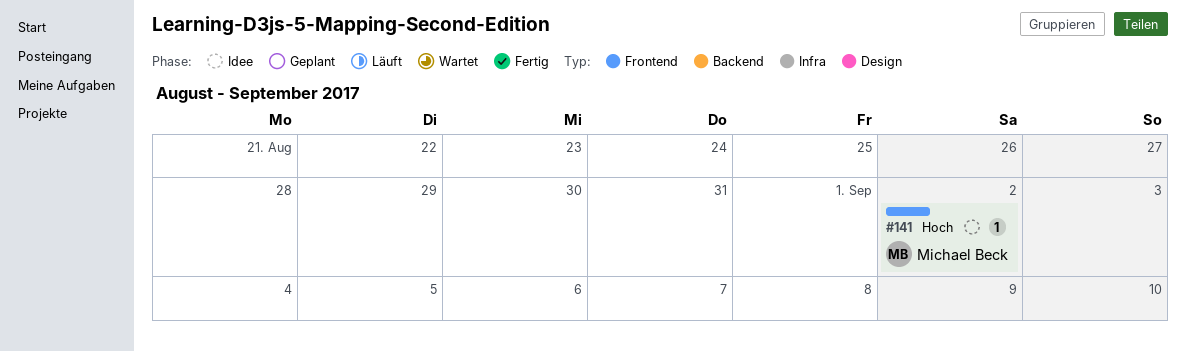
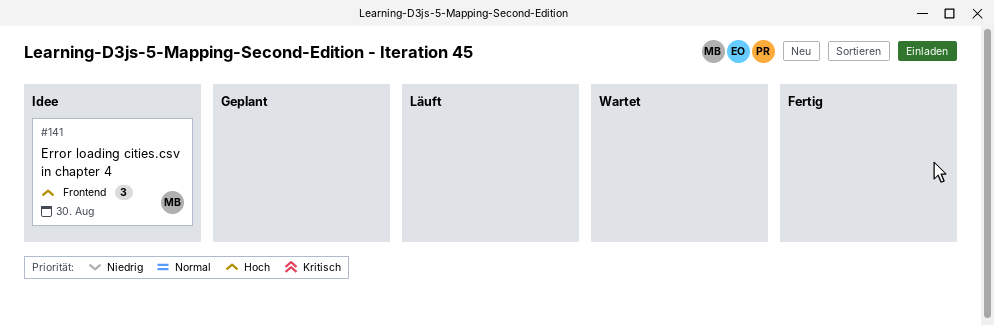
#141, estimate: 1 -> 3
#141, due: Sep 2 -> Aug 30

